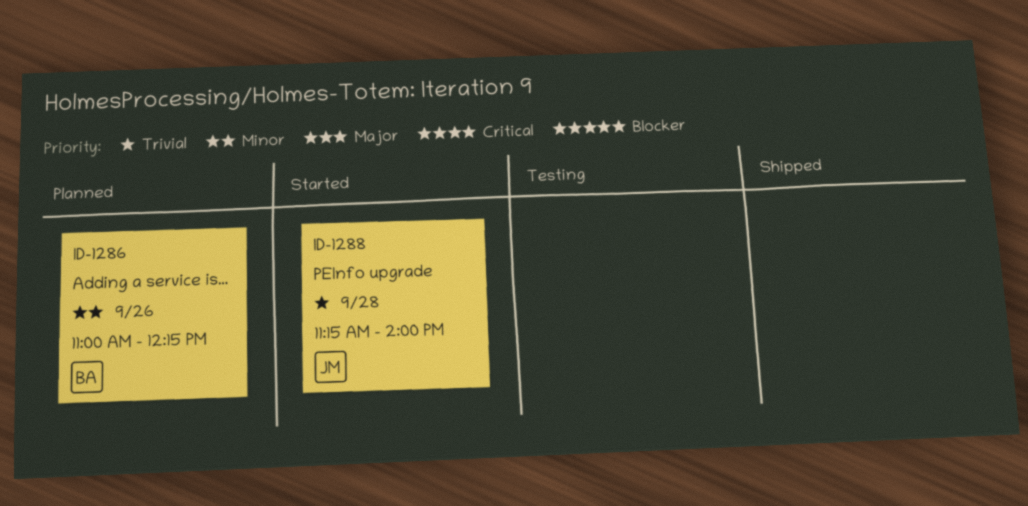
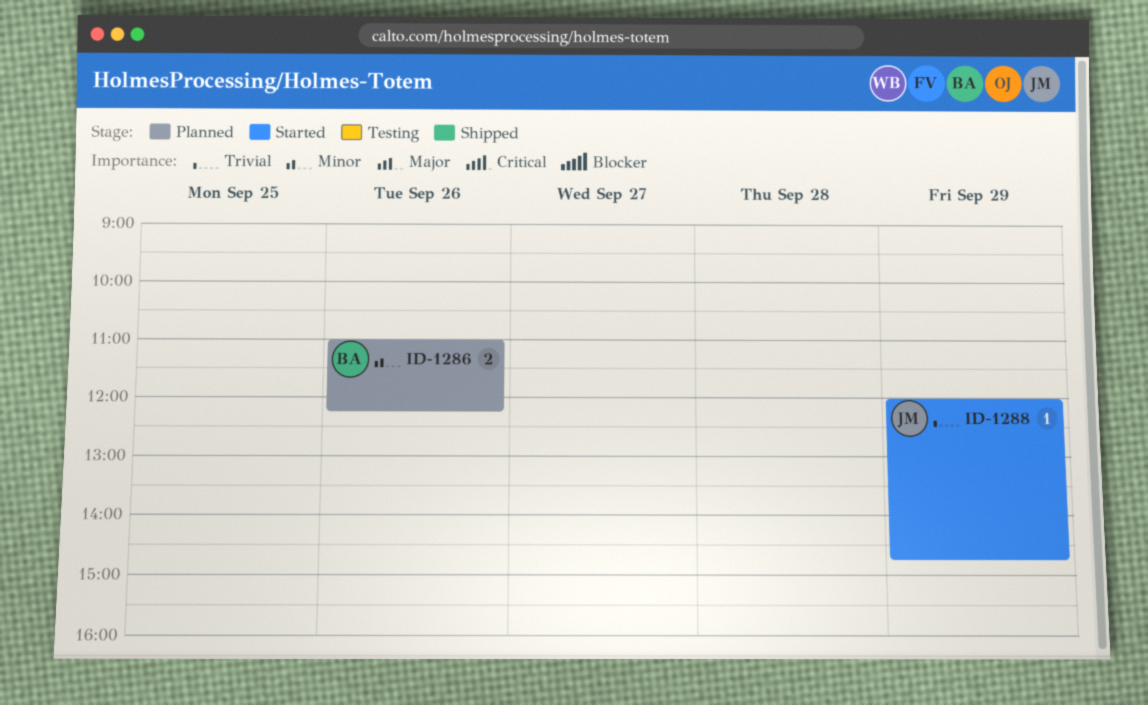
ID-1288, day: Sep 28 -> Sep 29
ID-1288, begins: 11:15 -> 12:00
ID-1288, ends: 14:00 -> 14:45

